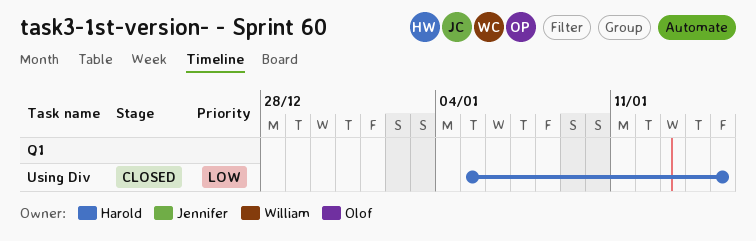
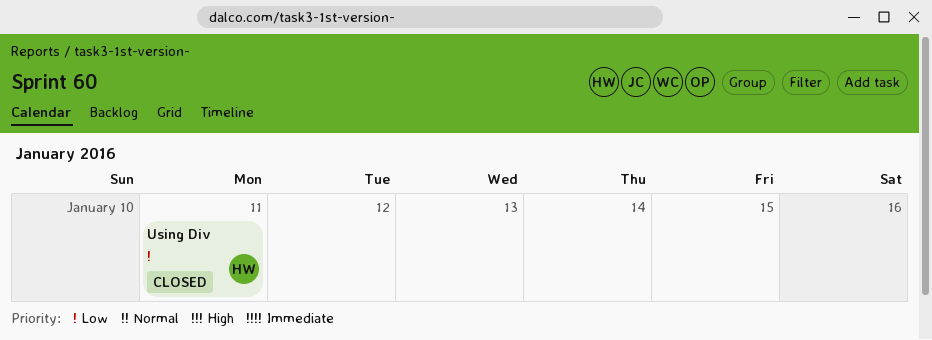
Using Div, due: Jan 15 -> Jan 11

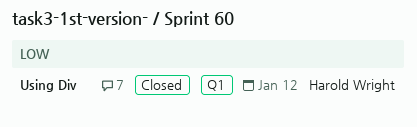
Using Div, due: Jan 11 -> Jan 12

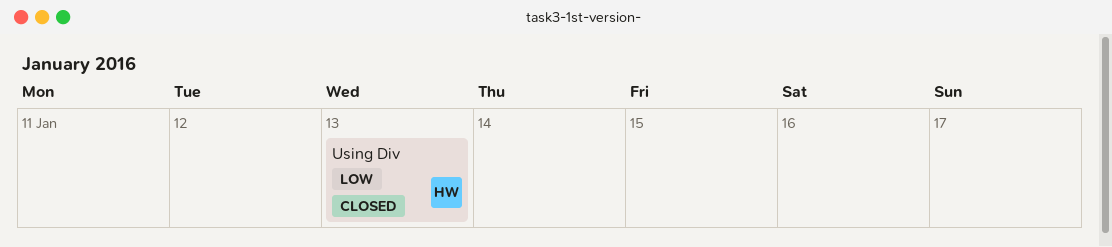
Using Div, due: Jan 12 -> Jan 13

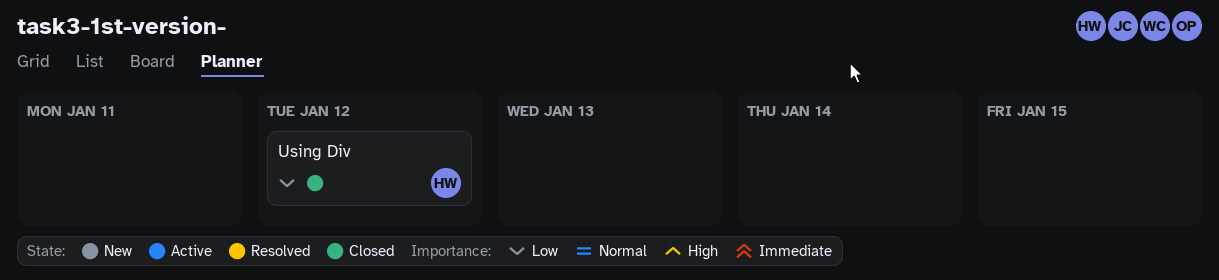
Using Div, due: Jan 13 -> Jan 12

